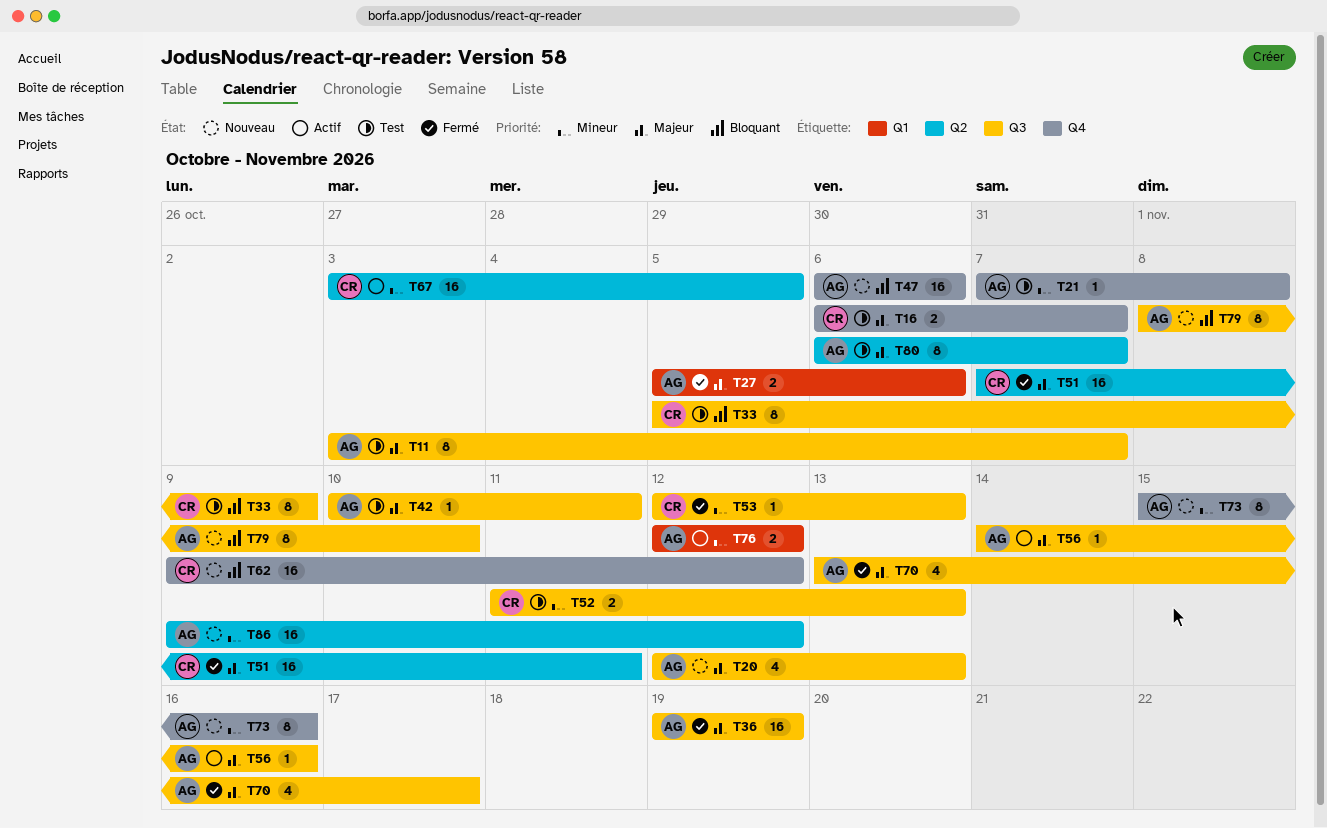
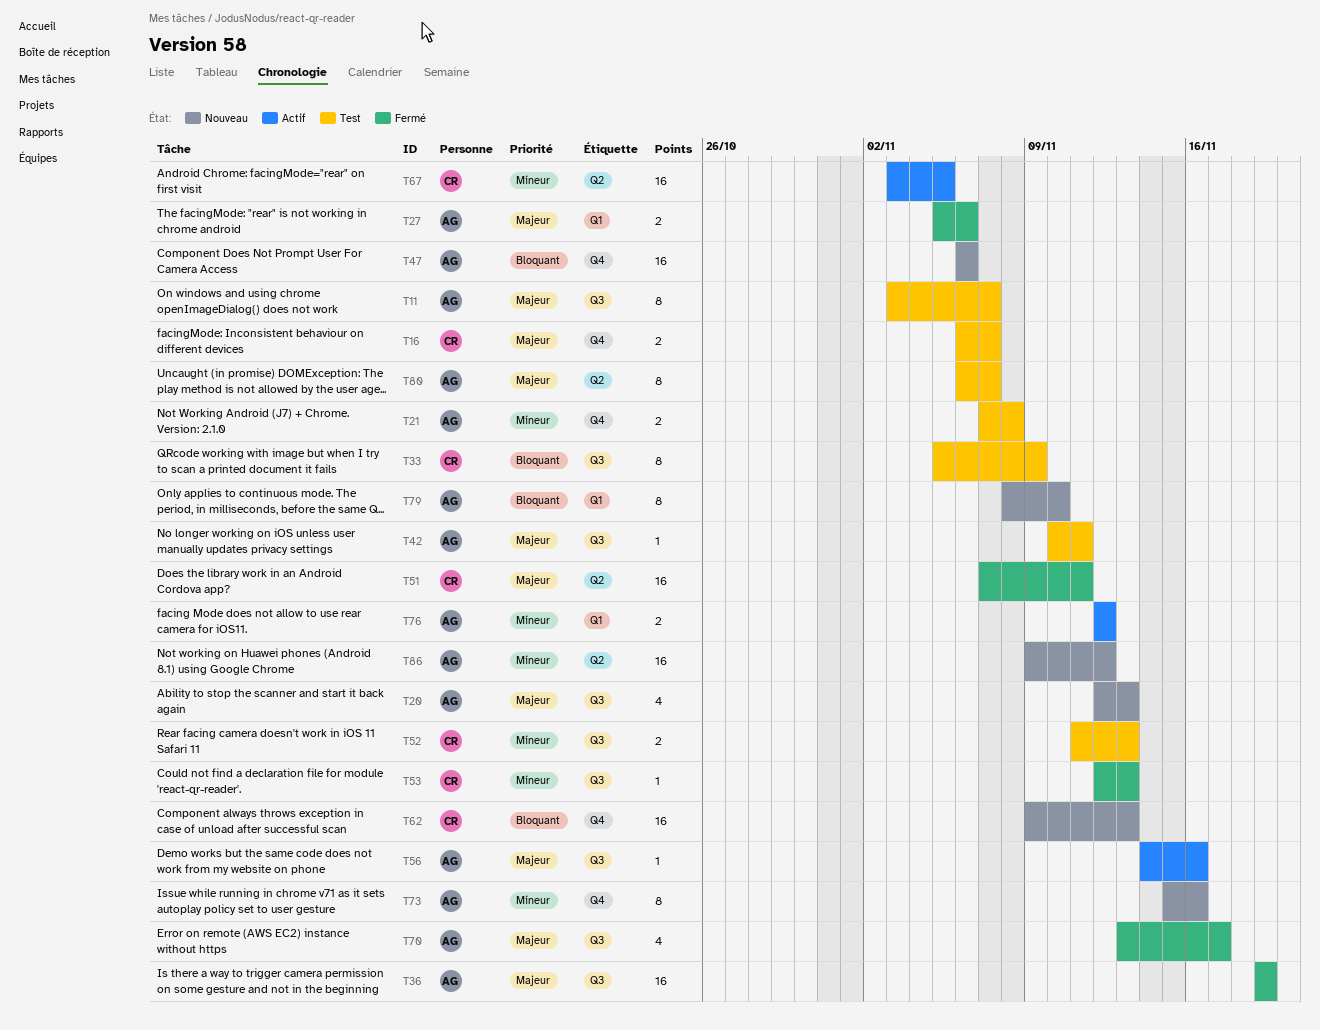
T21, estimate: 1 -> 2
T62, due: Nov 12 -> Nov 13
T79, label: Q3 -> Q1

